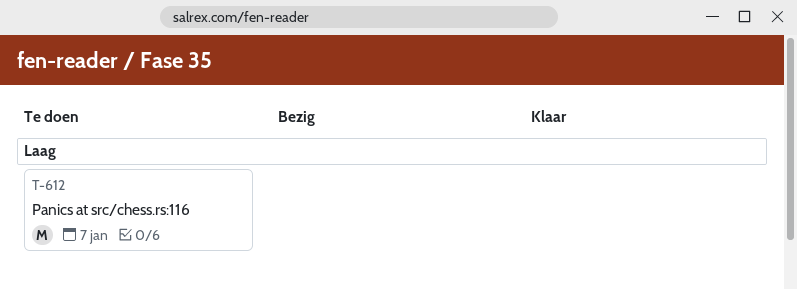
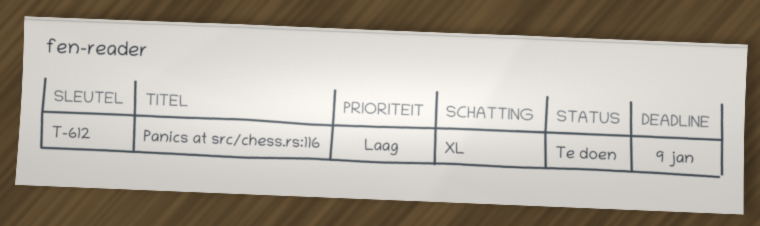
T-612, estimate: M -> XL
T-612, due: Jan 7 -> Jan 9

